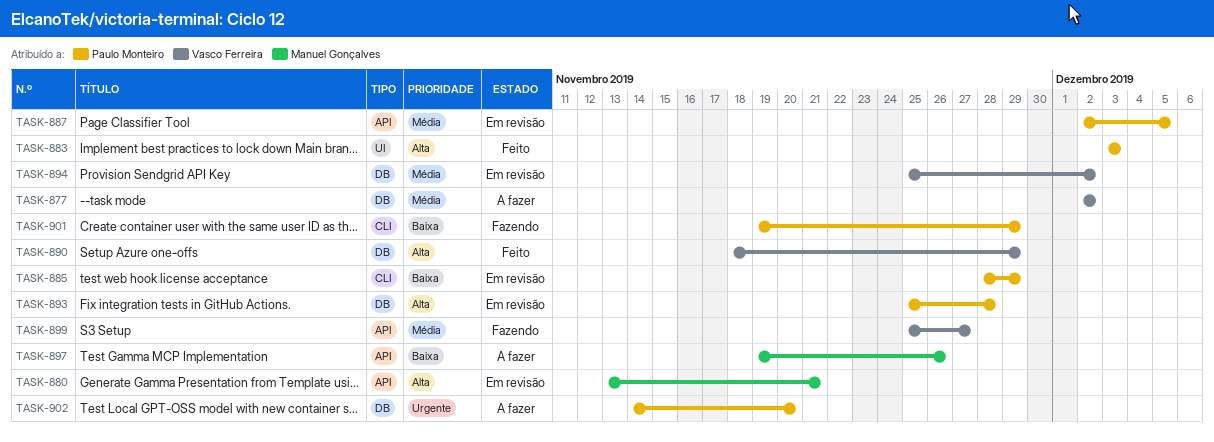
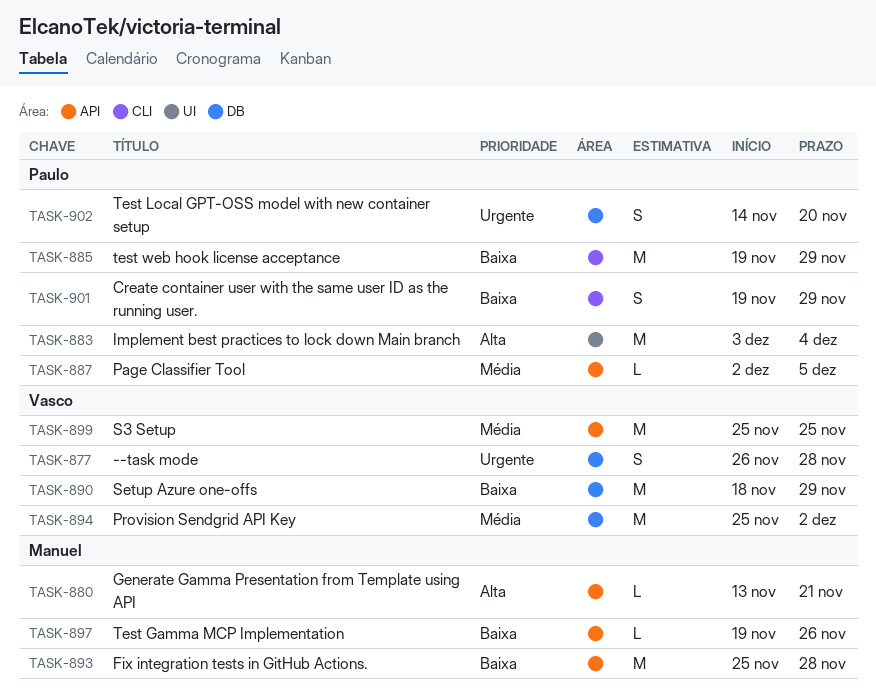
TASK-877, priority: Média -> Urgente
TASK-877, start: Dec 2 -> Nov 26
TASK-877, due: Dec 2 -> Nov 28
TASK-883, due: Dec 3 -> Dec 4
TASK-885, start: Nov 28 -> Nov 19
TASK-890, priority: Alta -> Baixa
TASK-893, owner: Paulo Monteiro -> Manuel Gonçalves
TASK-893, priority: Alta -> Baixa
TASK-893, label: DB -> API
TASK-899, due: Nov 27 -> Nov 25

